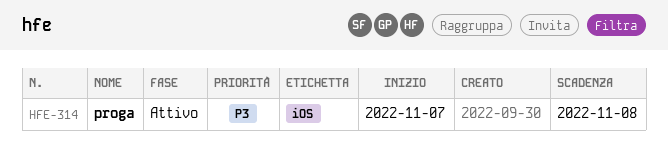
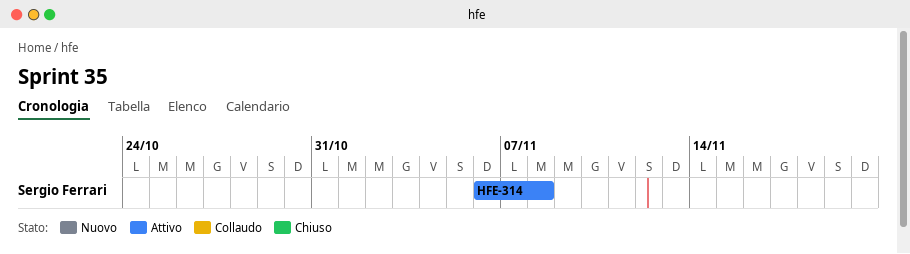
HFE-314, start: Nov 7 -> Nov 6

